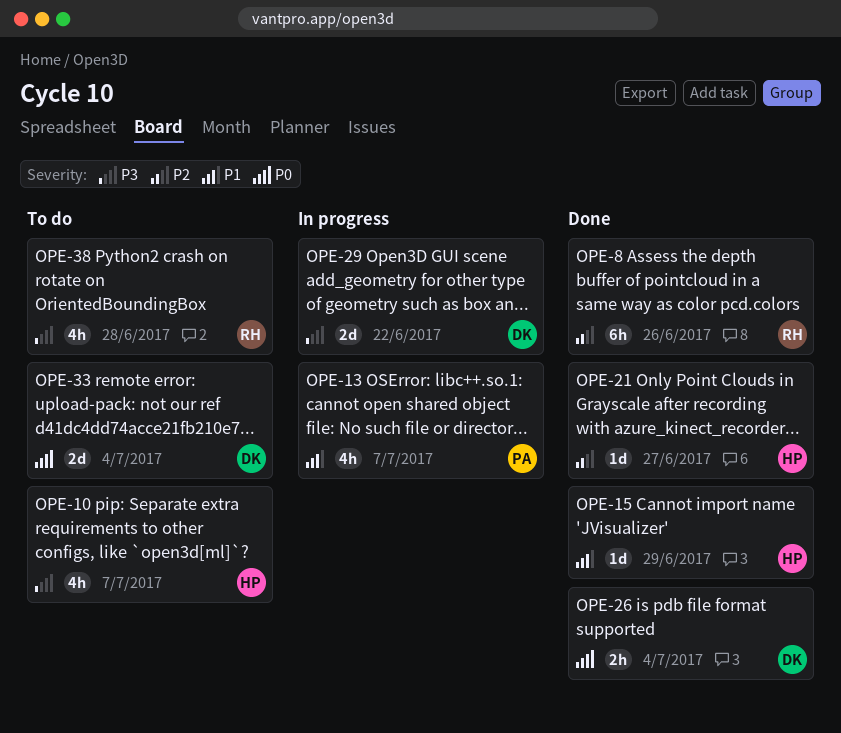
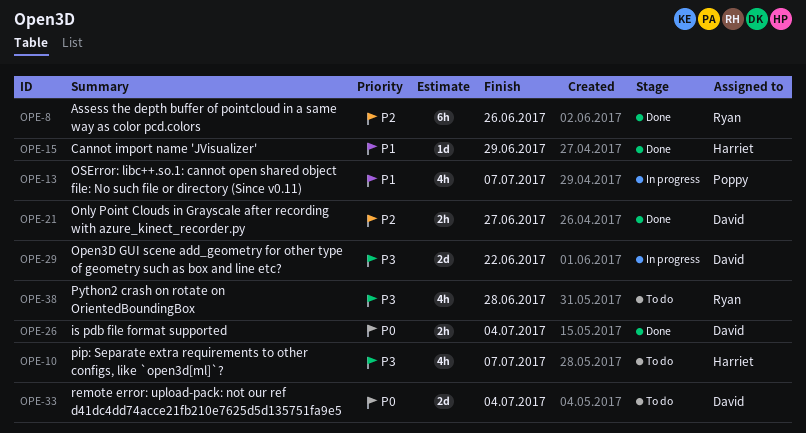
OPE-21, owner: Harriet -> David
OPE-21, estimate: 1d -> 2h

